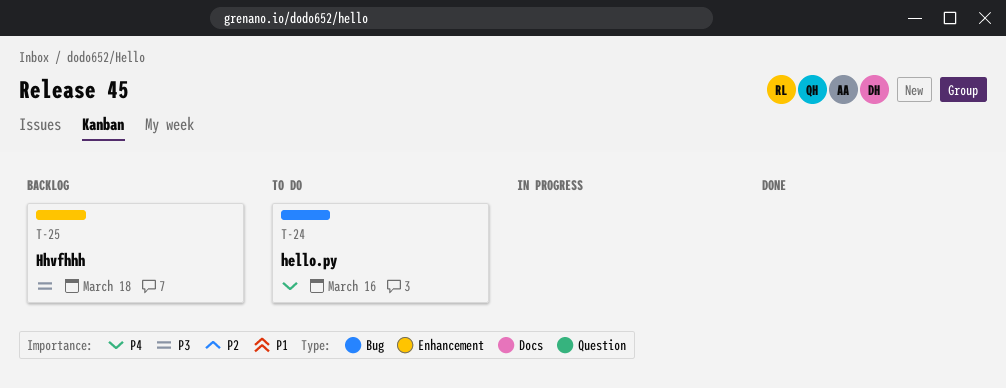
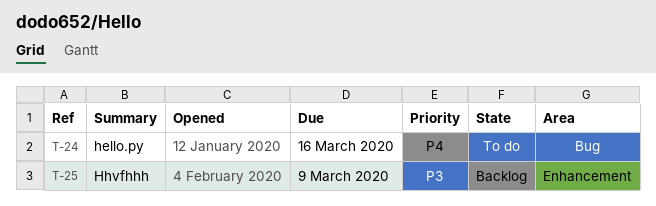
T-25, due: Mar 18 -> Mar 9

